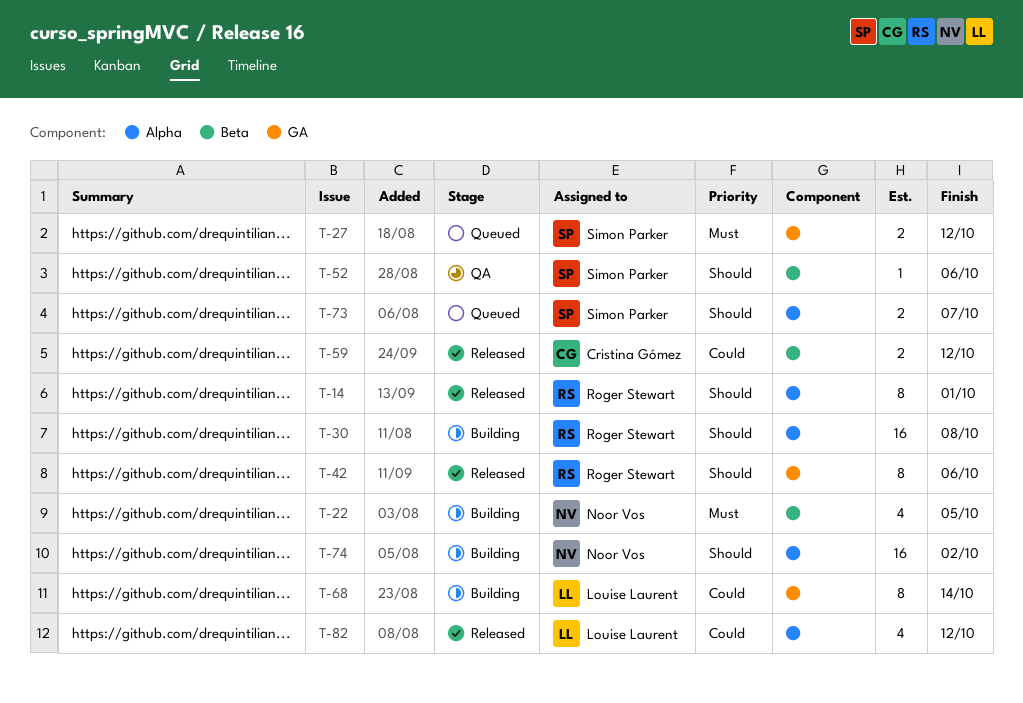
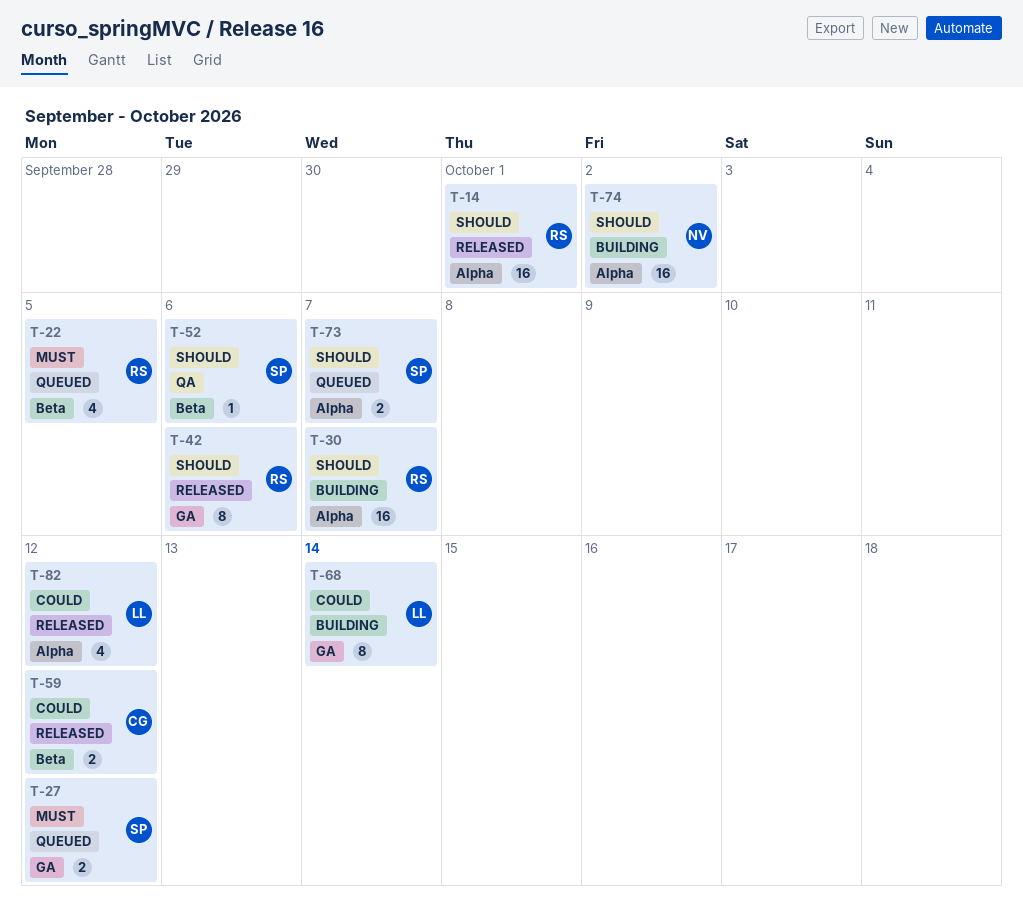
T-14, estimate: 8 -> 16
T-22, status: Building -> Queued
T-22, owner: Noor Vos -> Roger Stewart
T-30, due: Oct 8 -> Oct 7

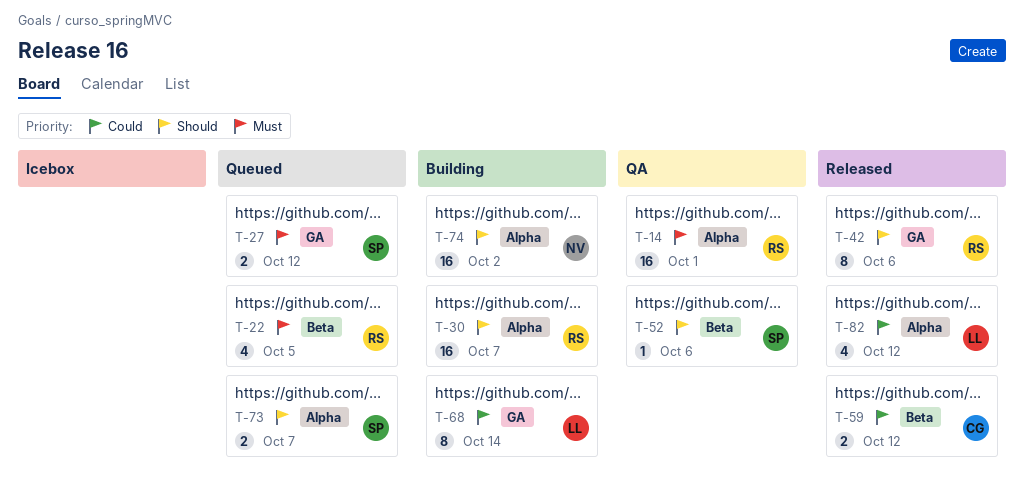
T-14, status: Released -> QA
T-14, priority: Should -> Must

